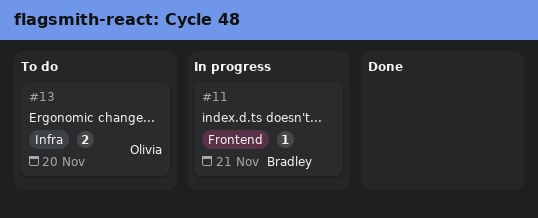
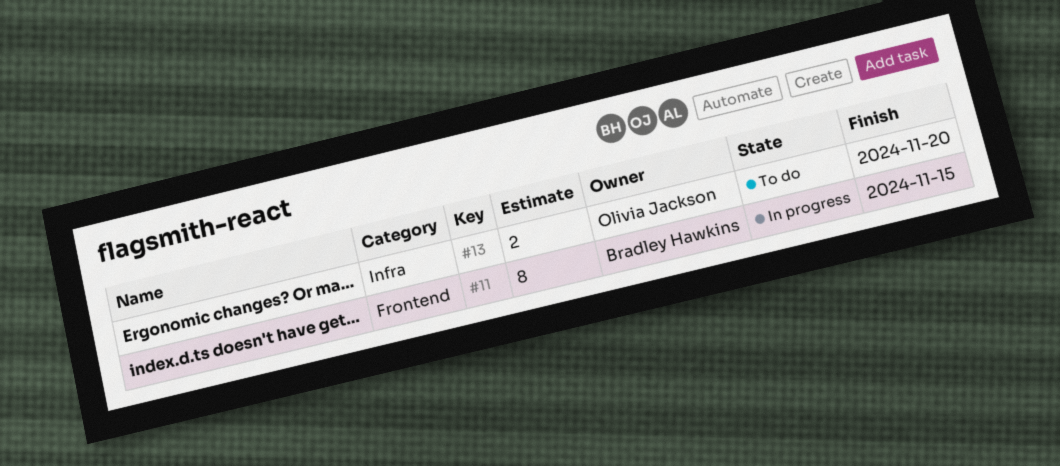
#11, estimate: 1 -> 8
#11, due: Nov 21 -> Nov 15

